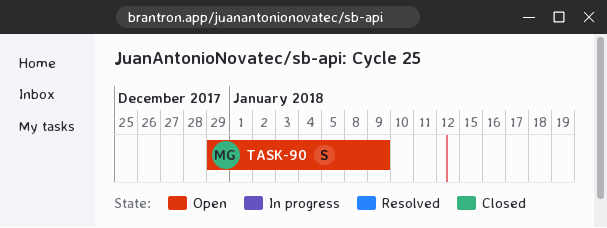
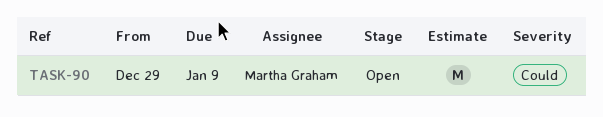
TASK-90, estimate: S -> M

